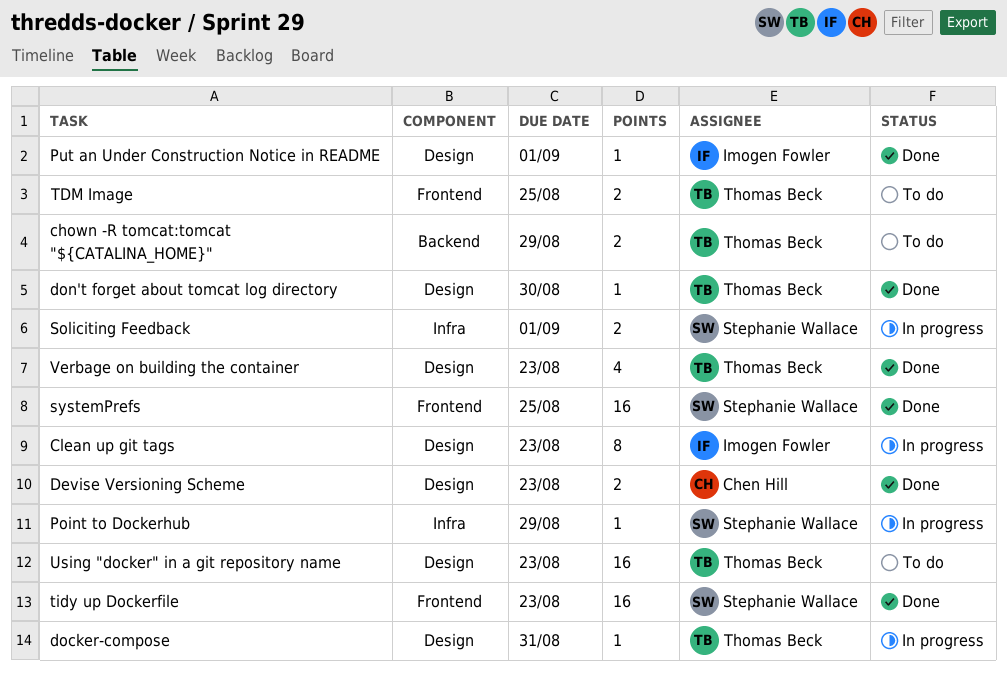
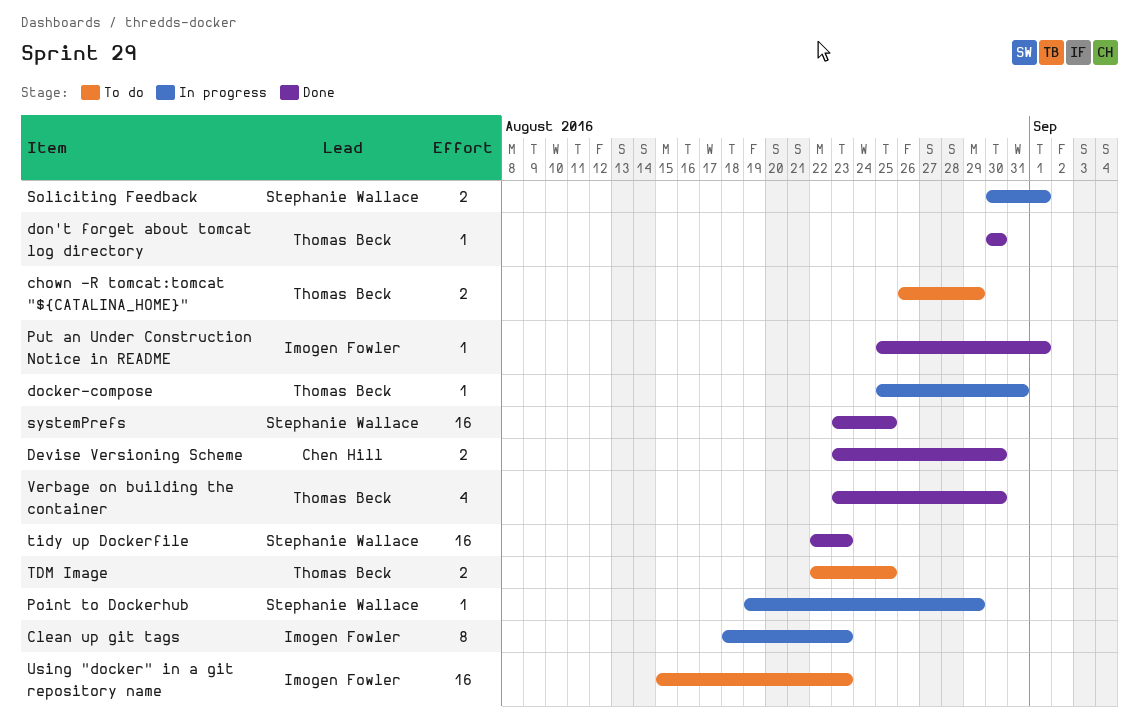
Devise Versioning Scheme, due: Aug 23 -> Aug 30
Using "docker" in a git repository name, owner: Thomas Beck -> Imogen Fowler
Verbage on building the container, due: Aug 23 -> Aug 30

